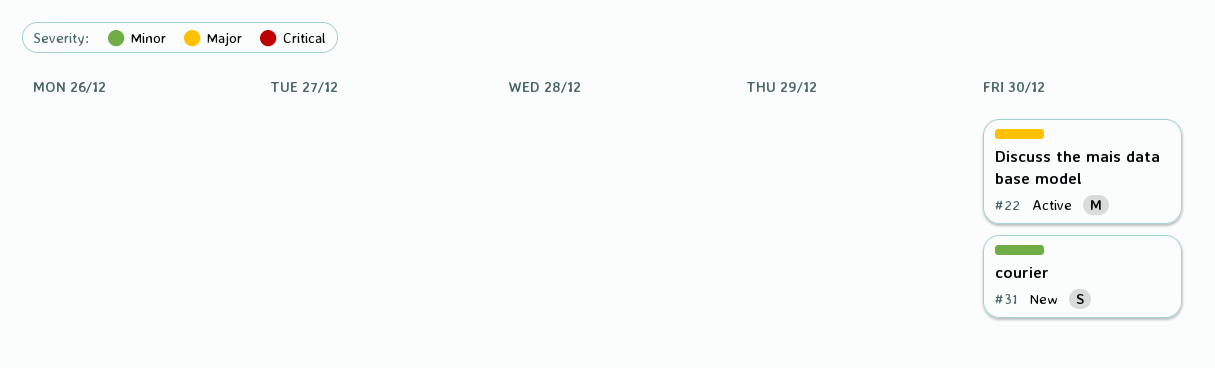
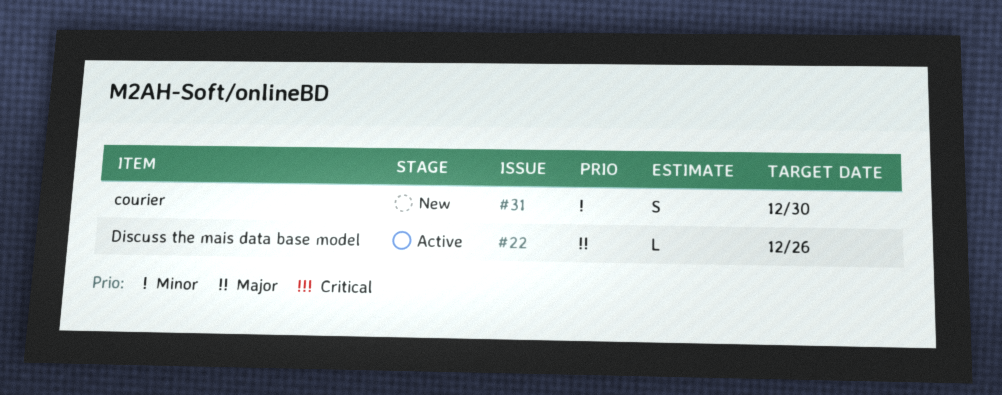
#22, estimate: M -> L
#22, due: Dec 30 -> Dec 26

